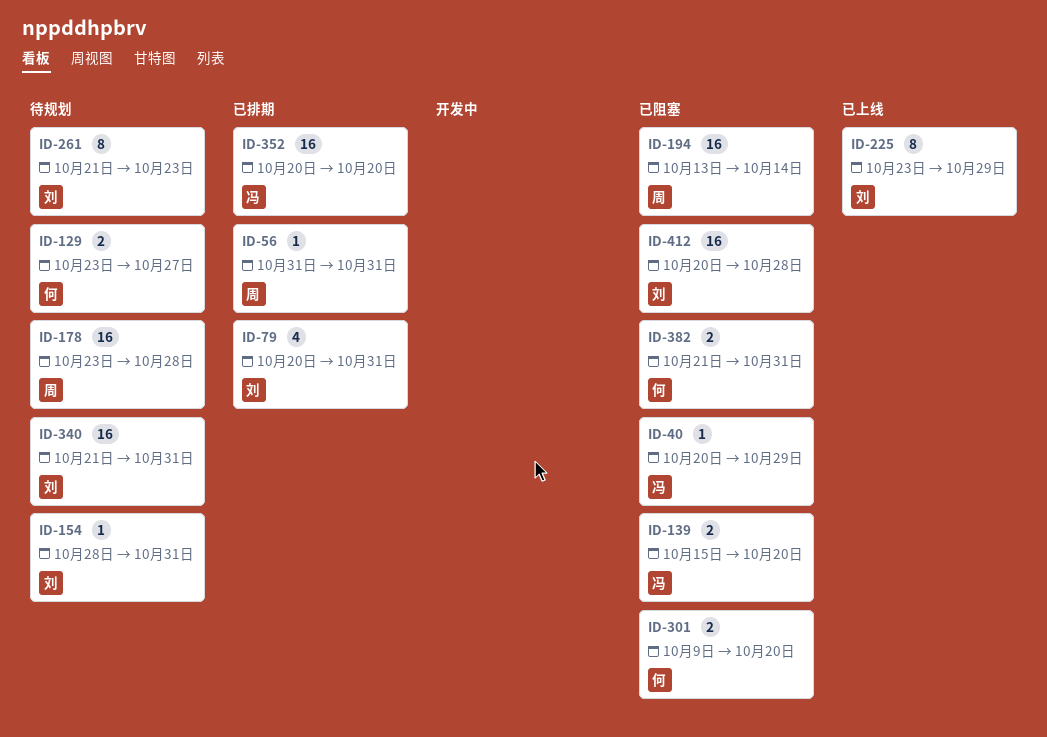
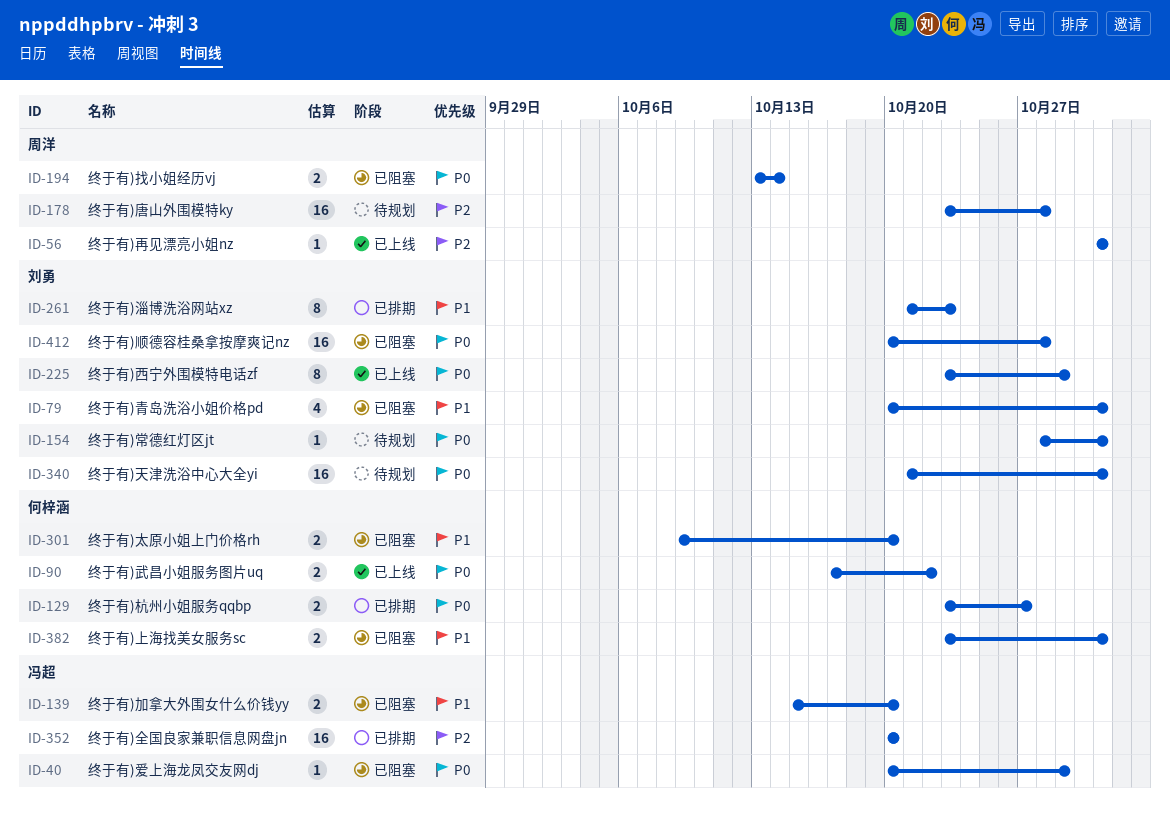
ID-56, status: 已排期 -> 已上线
ID-79, status: 已排期 -> 已阻塞
ID-90: none -> present
ID-129, status: 待规划 -> 已排期
ID-194, estimate: 16 -> 2
ID-261, status: 待规划 -> 已排期
ID-382, start: Oct 21 -> Oct 23

